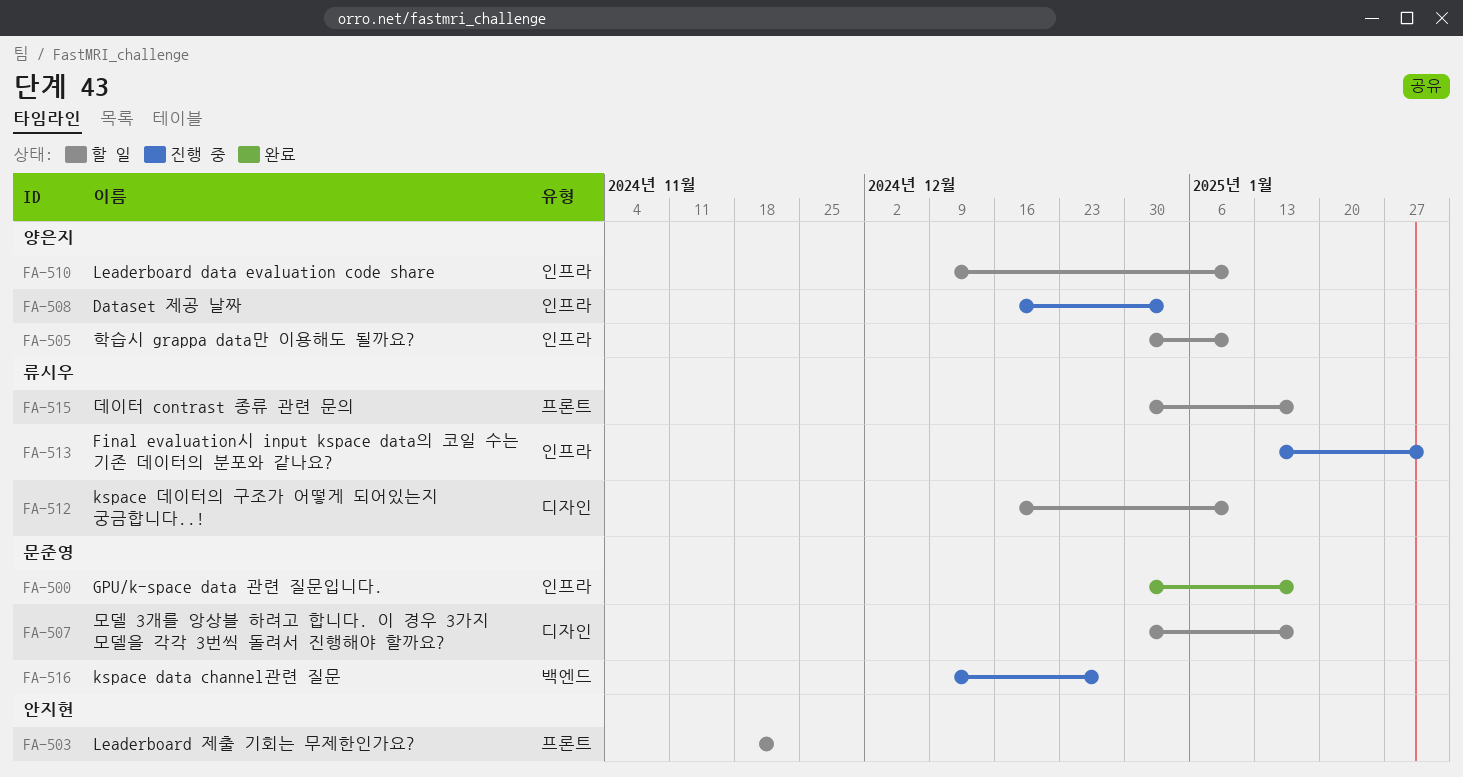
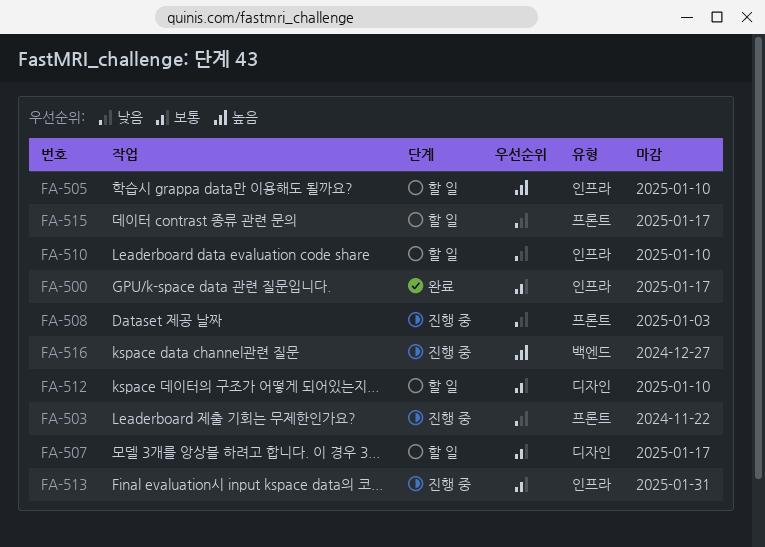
FA-503, status: 할 일 -> 진행 중
FA-508, label: 인프라 -> 프론트

